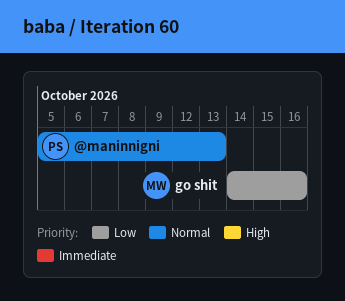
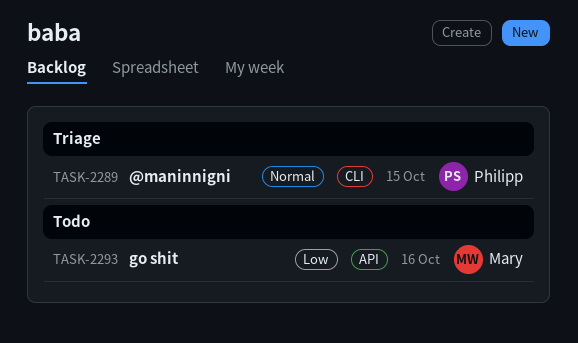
@maninnigni, due: Oct 13 -> Oct 15

